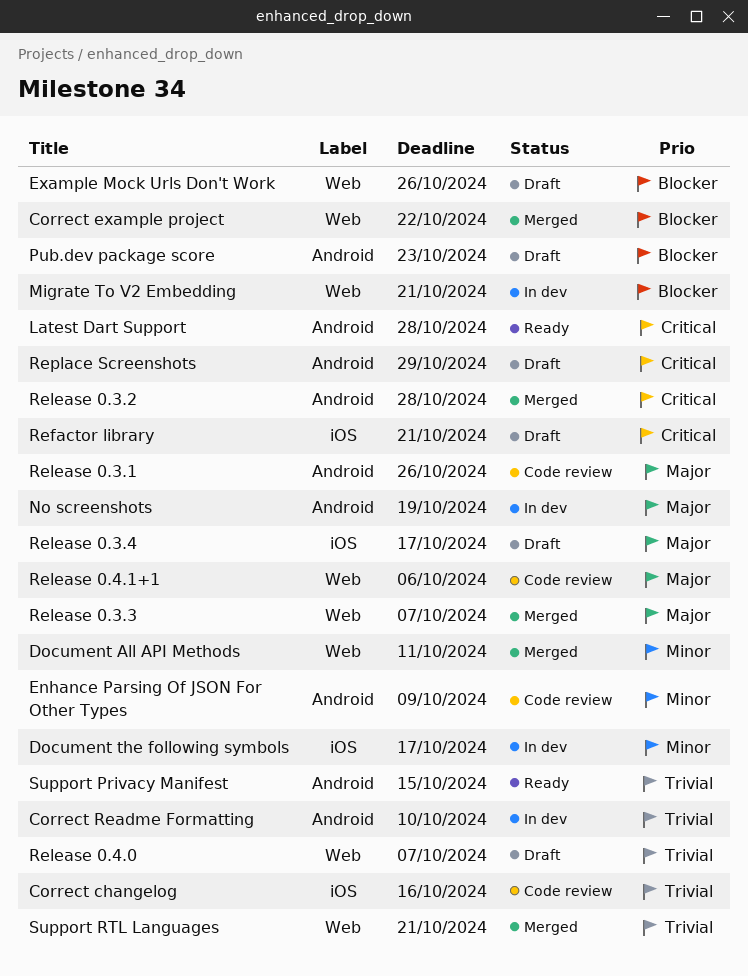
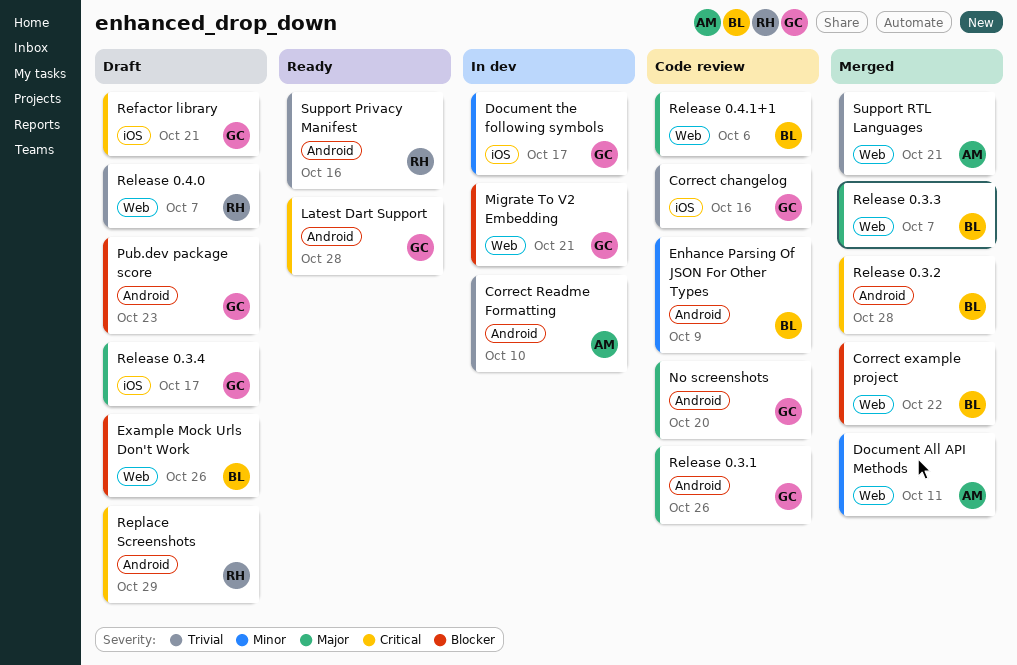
No screenshots, status: In dev -> Code review
No screenshots, due: Oct 19 -> Oct 20
Support Privacy Manifest, due: Oct 15 -> Oct 16

